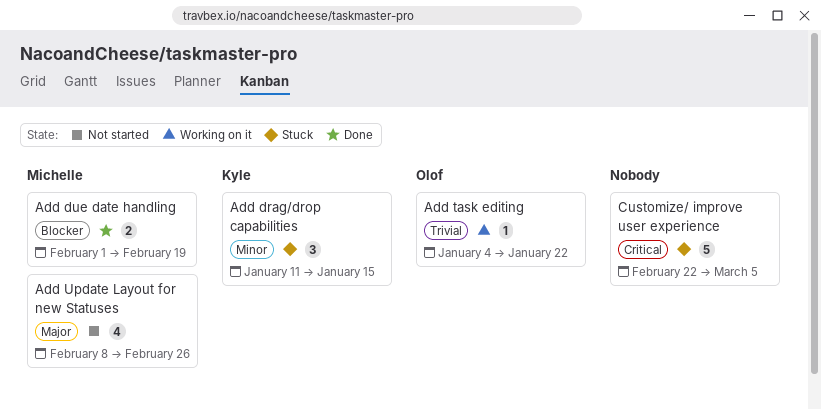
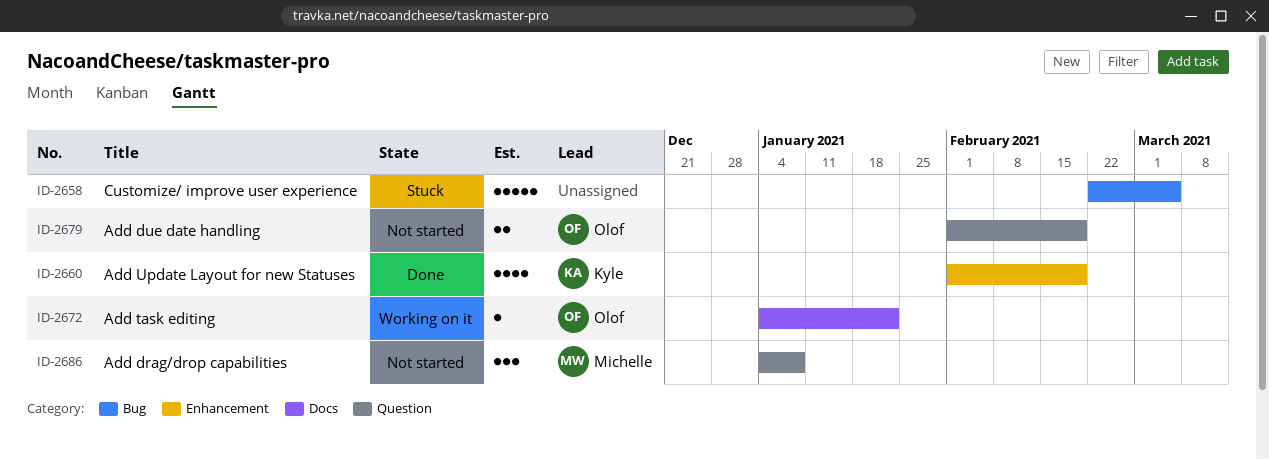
Add drag/drop capabilities, status: Stuck -> Not started
Add drag/drop capabilities, owner: Kyle -> Michelle
Add drag/drop capabilities, start: Jan 11 -> Jan 4
Add drag/drop capabilities, due: Jan 15 -> Jan 8
Add due date handling, status: Done -> Not started
Add due date handling, owner: Michelle -> Olof
Add Update Layout for new Statuses, status: Not started -> Done
Add Update Layout for new Statuses, owner: Michelle -> Kyle
Add Update Layout for new Statuses, start: Feb 8 -> Feb 1
Add Update Layout for new Statuses, due: Feb 26 -> Feb 19

